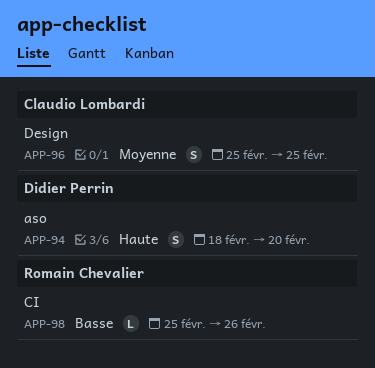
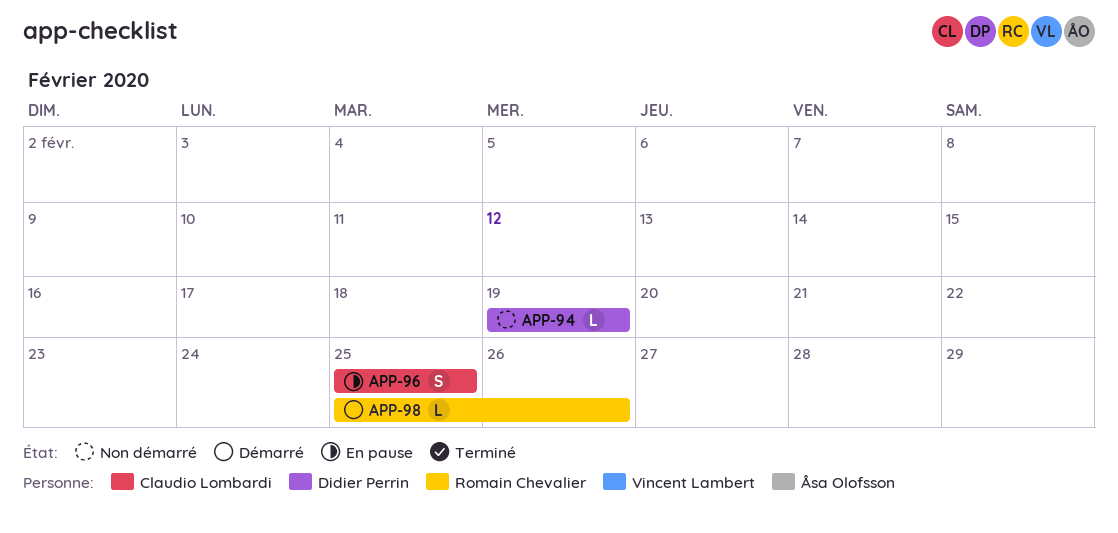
APP-94, estimate: S -> L
APP-94, start: Feb 18 -> Feb 19
APP-94, due: Feb 20 -> Feb 19

